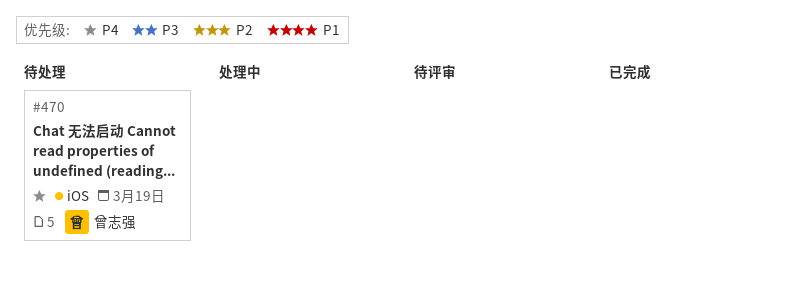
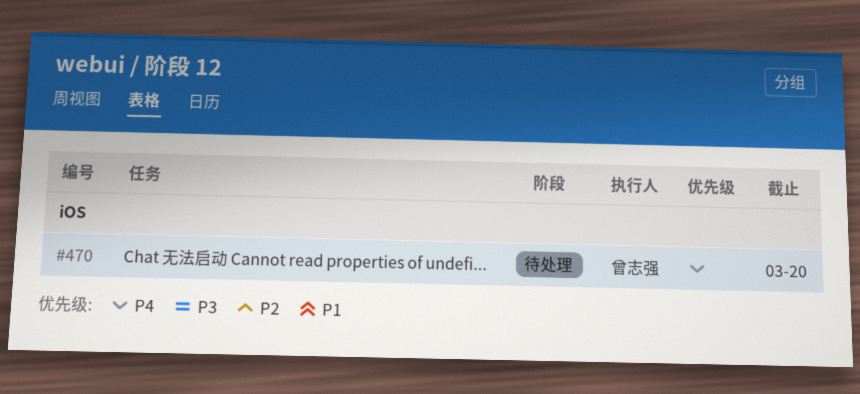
#470, due: Mar 19 -> Mar 20

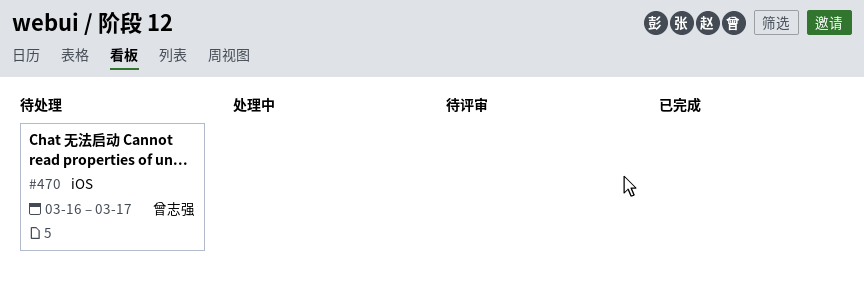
#470, due: Mar 20 -> Mar 17

